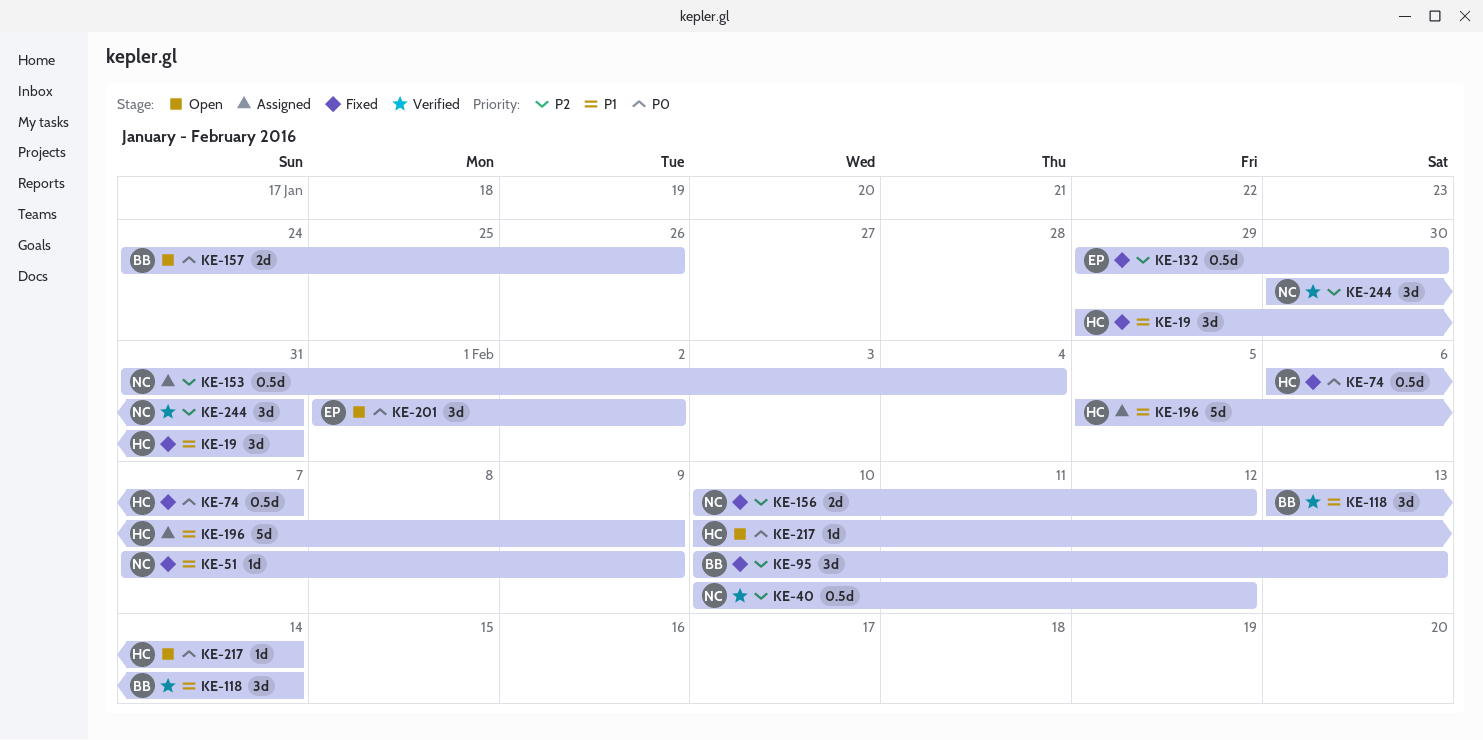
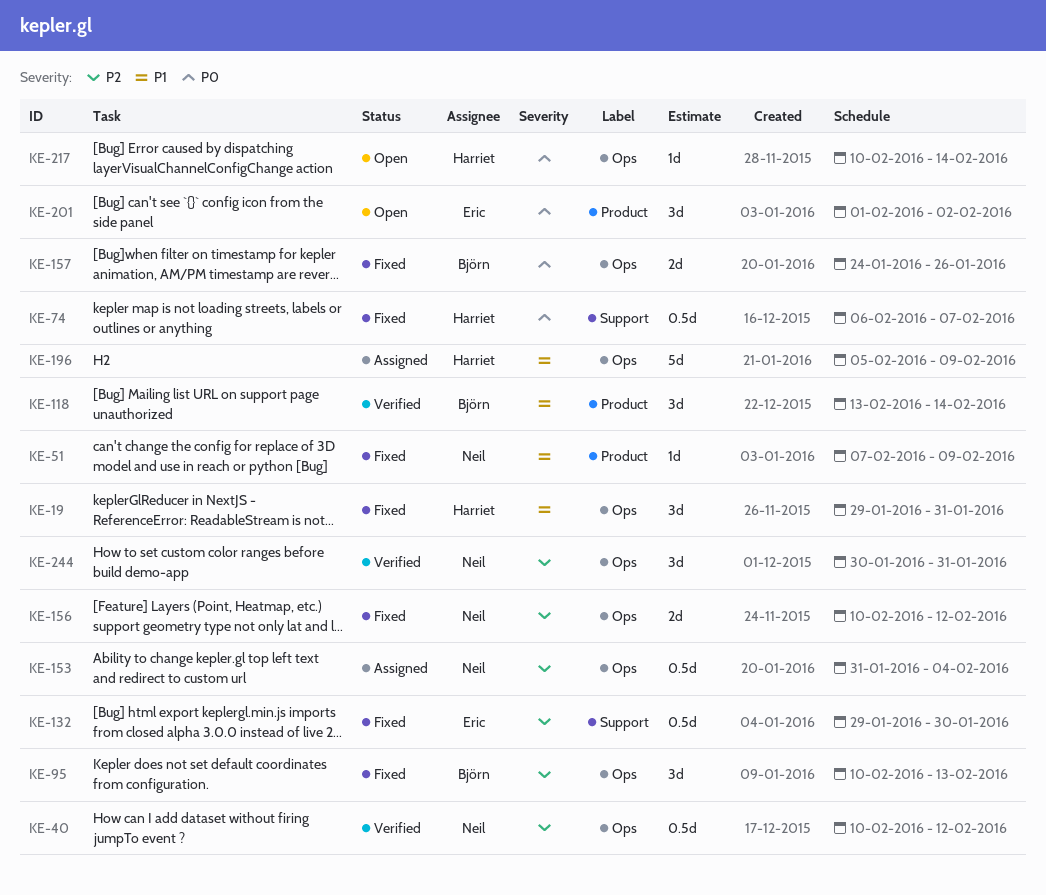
KE-157, status: Open -> Fixed

